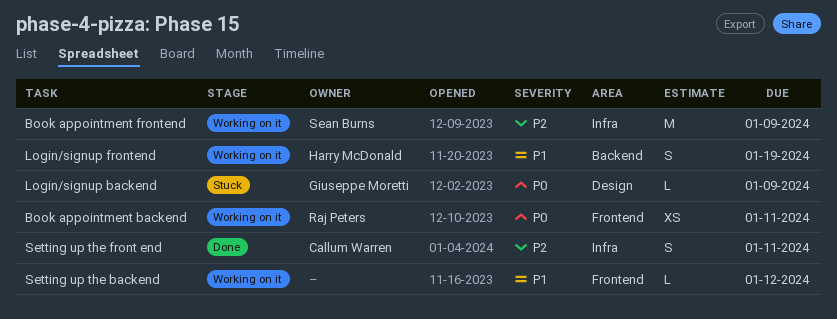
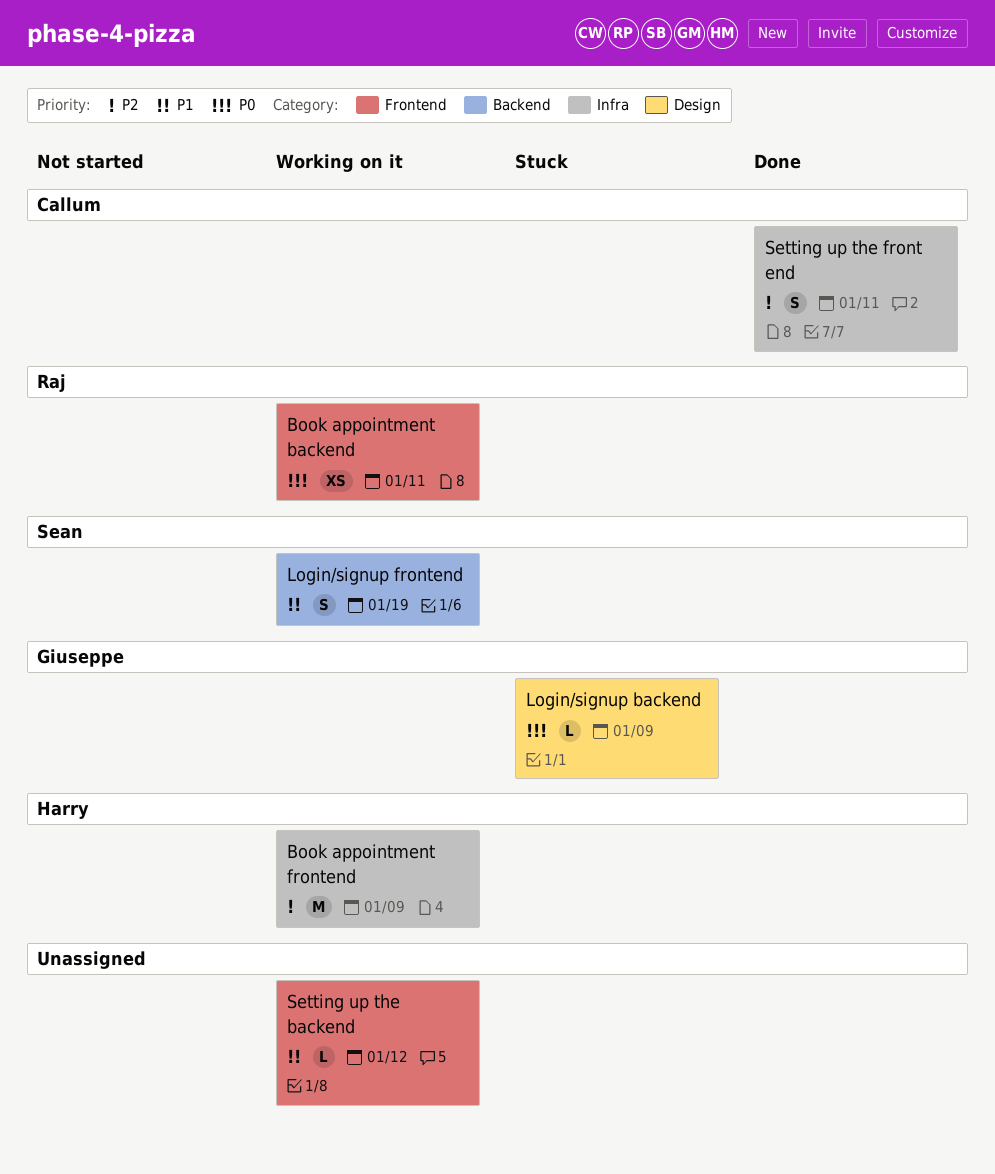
Book appointment frontend, owner: Sean Burns -> Harry McDonald
Login/signup frontend, owner: Harry McDonald -> Sean Burns

